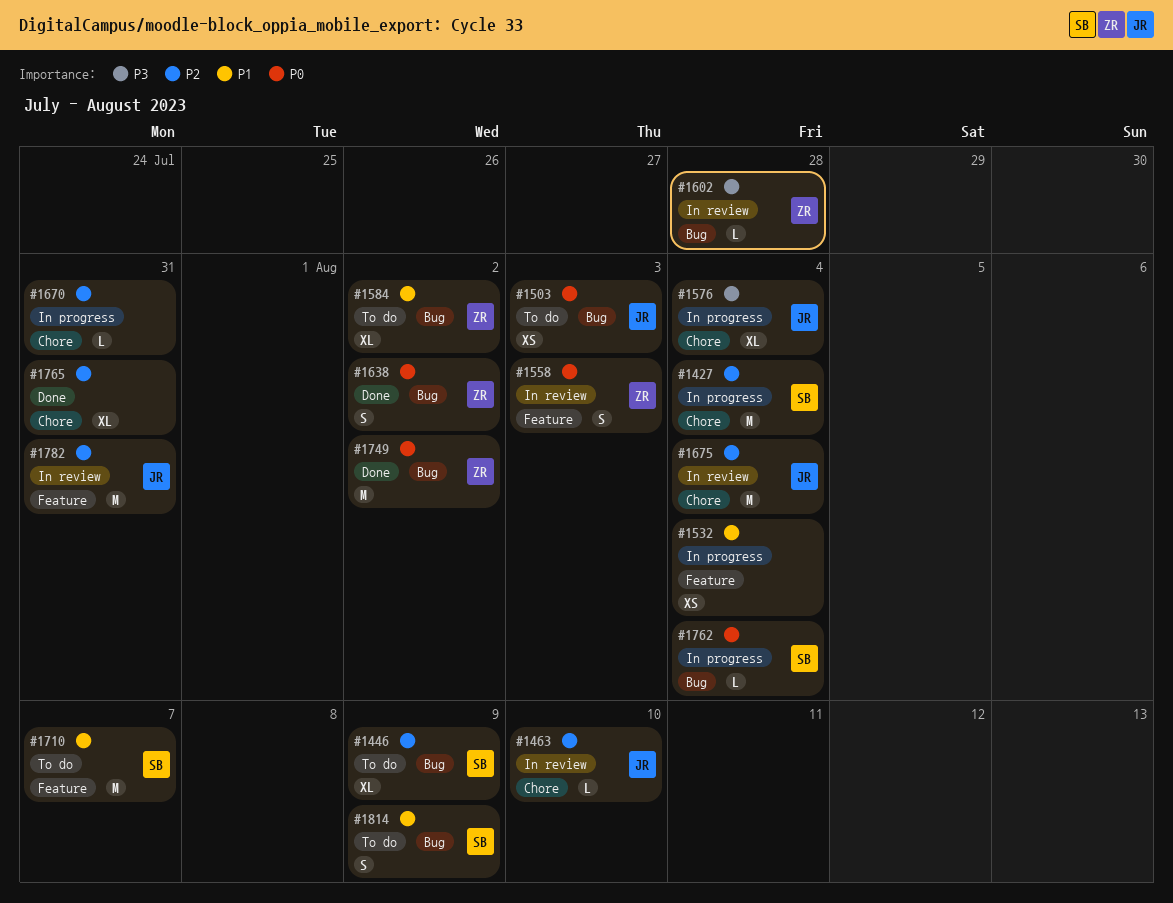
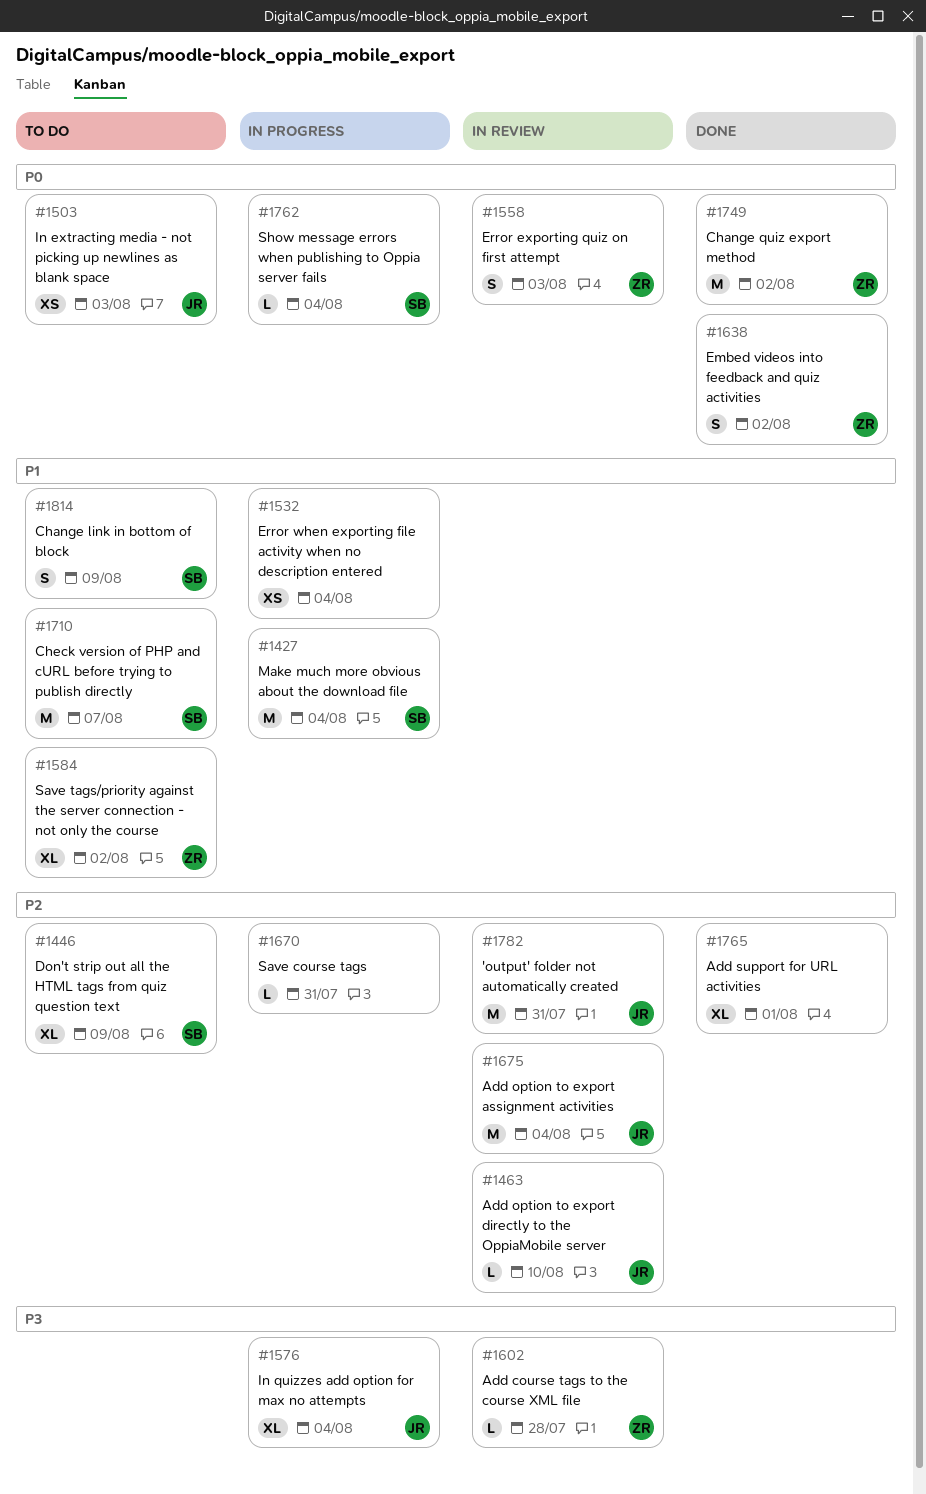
#1427, priority: P2 -> P1
#1765, due: Jul 31 -> Aug 1

